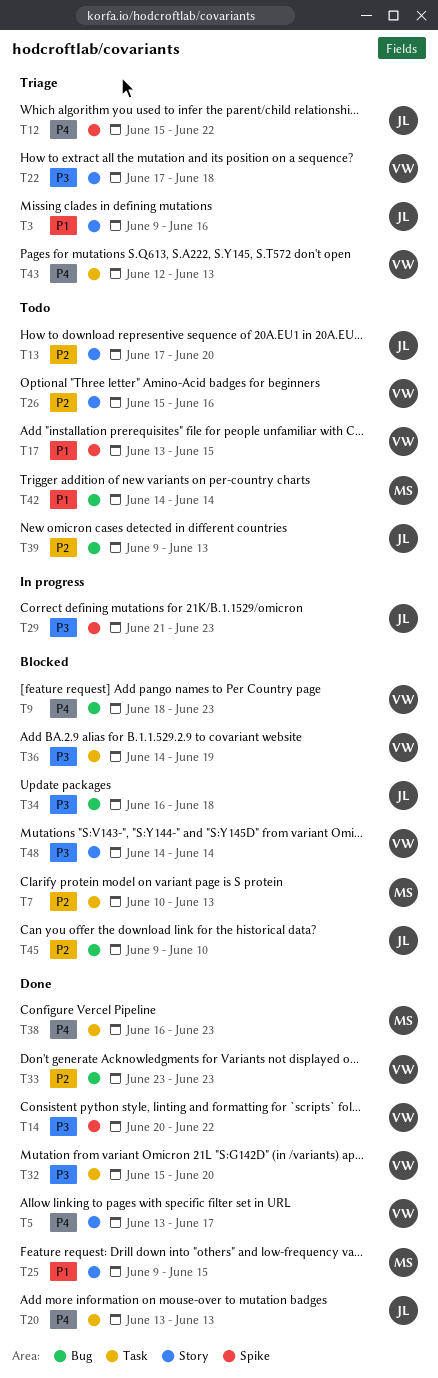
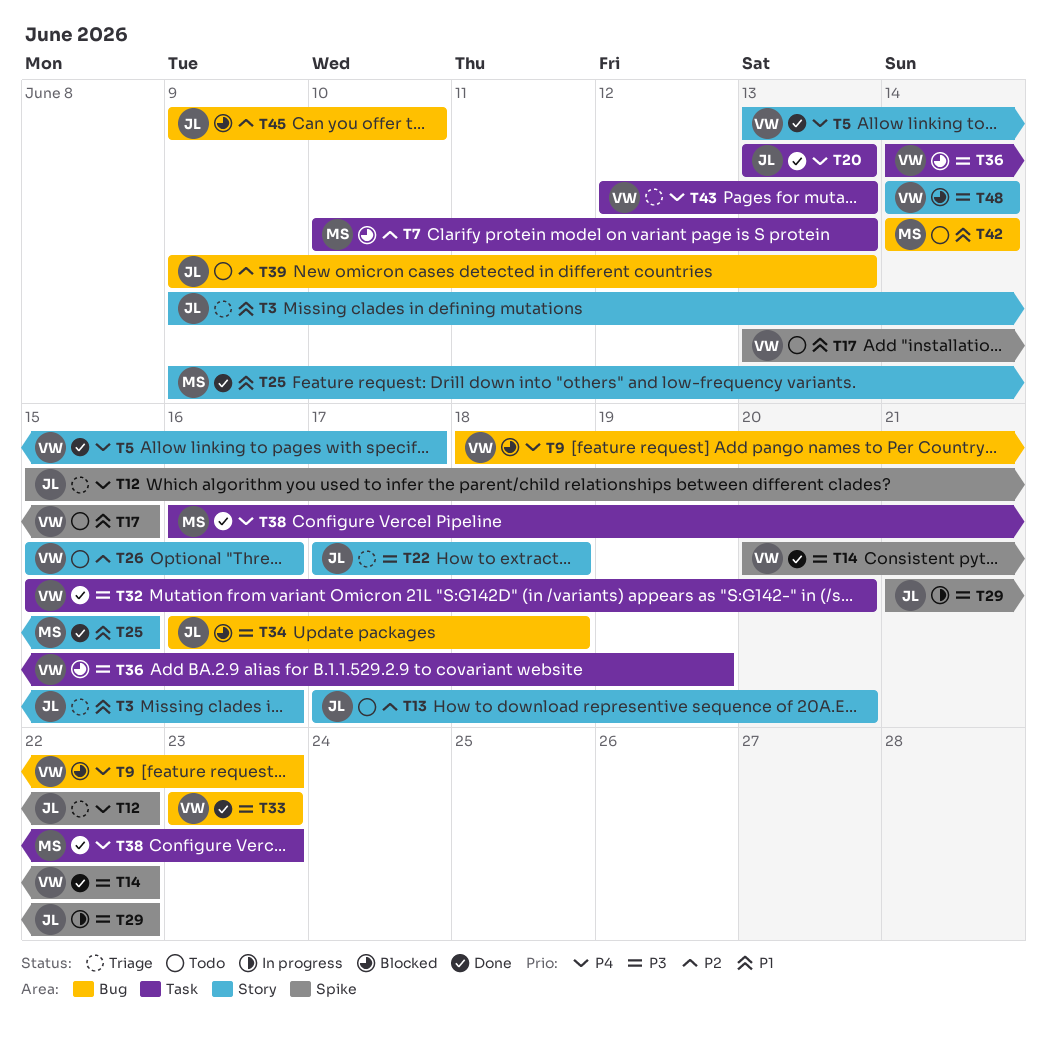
T22, owner: VW -> JL
T29, due: Jun 23 -> Jun 22
T33, priority: P2 -> P3

